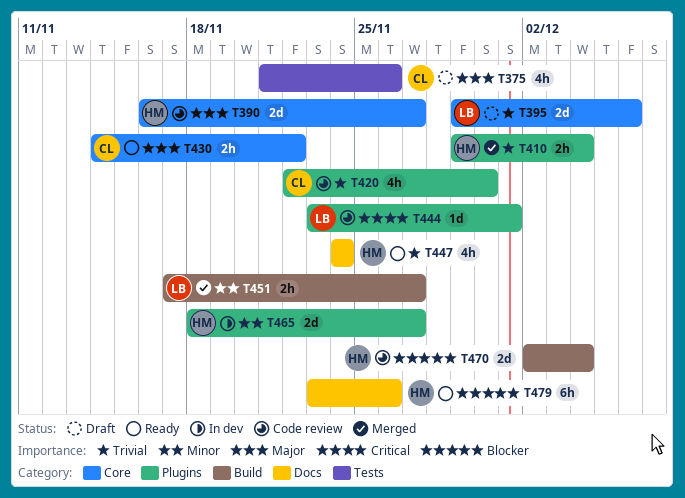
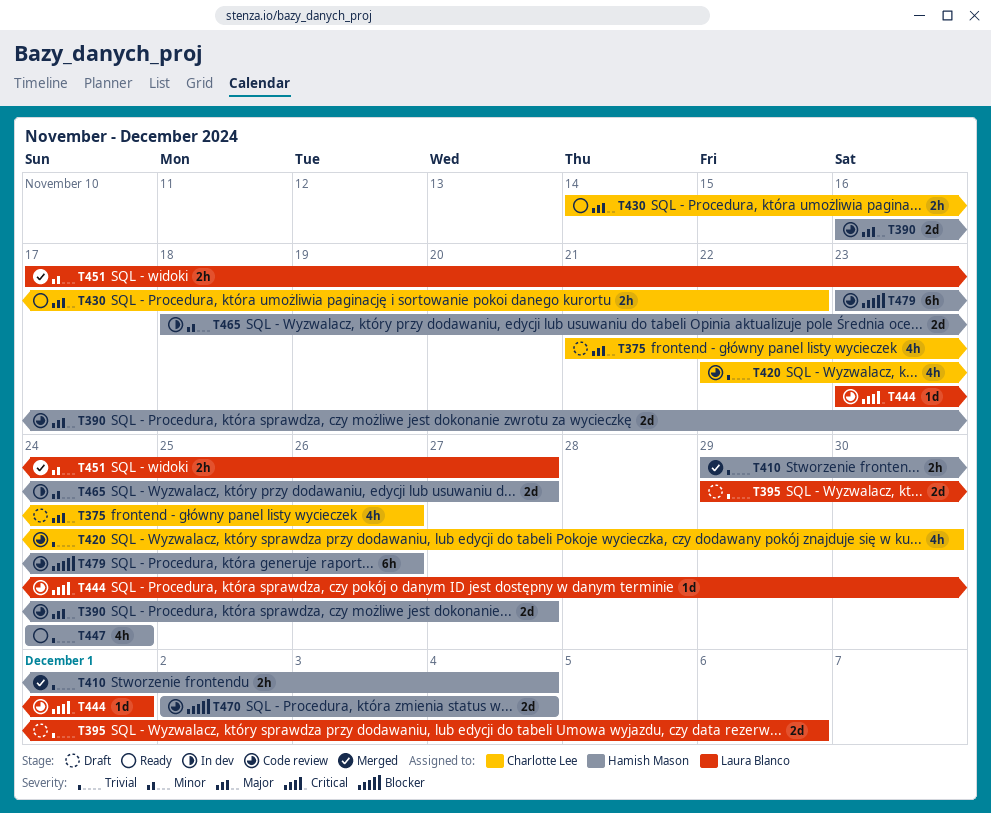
T479, status: Ready -> Code review

